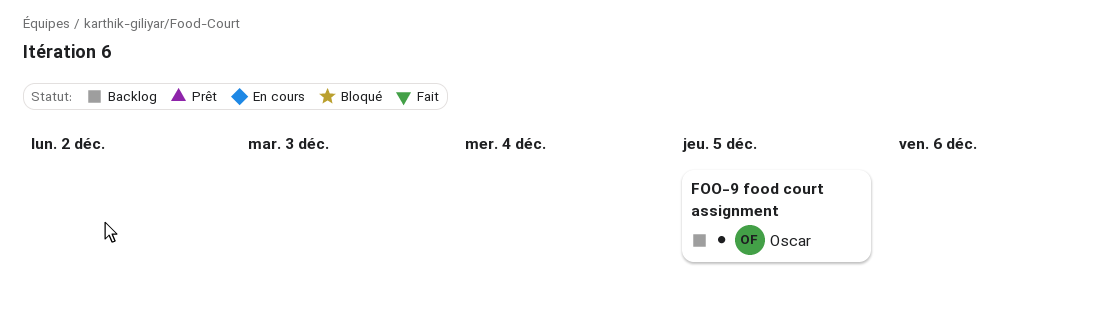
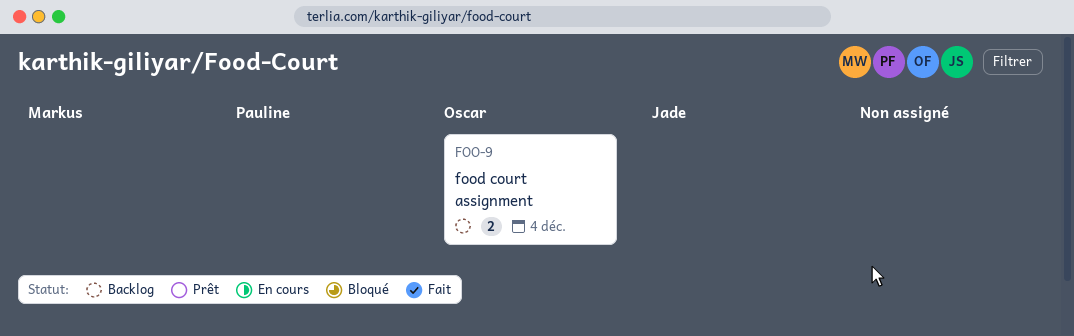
FOO-9, estimate: 1 -> 2
FOO-9, due: Dec 5 -> Dec 4

